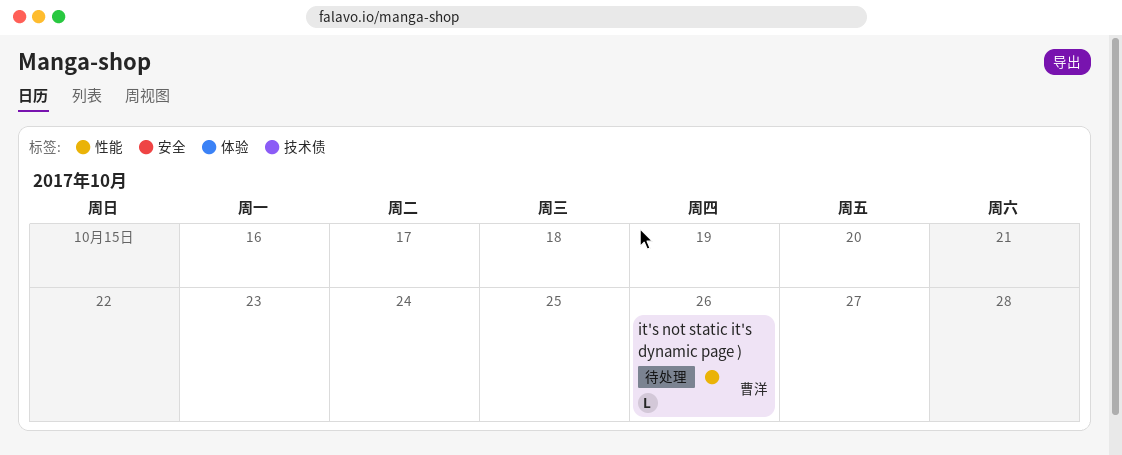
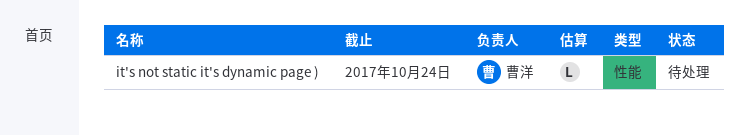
it's not static it's dynamic page ), due: Oct 26 -> Oct 24

